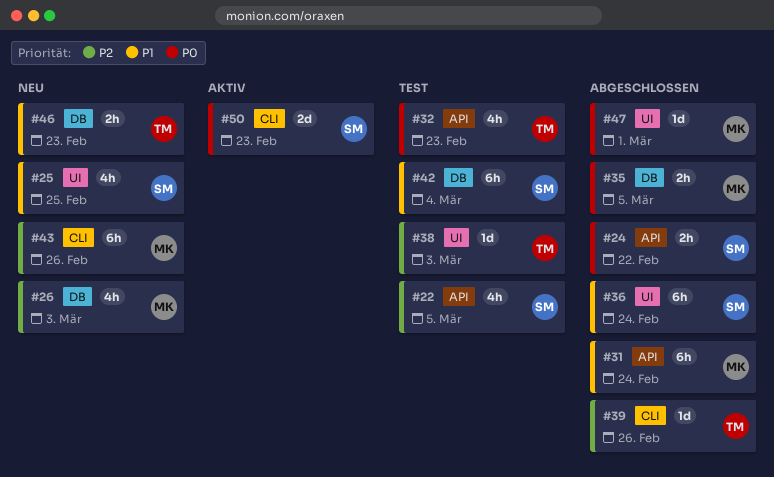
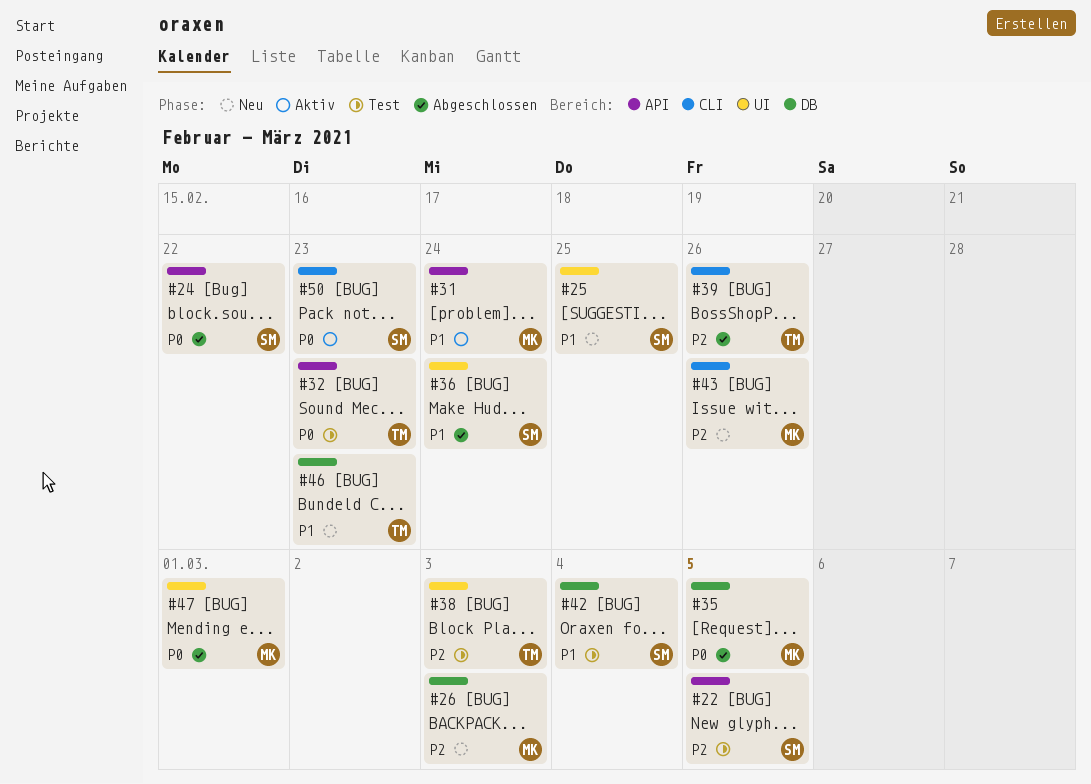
#31, status: Abgeschlossen -> Aktiv

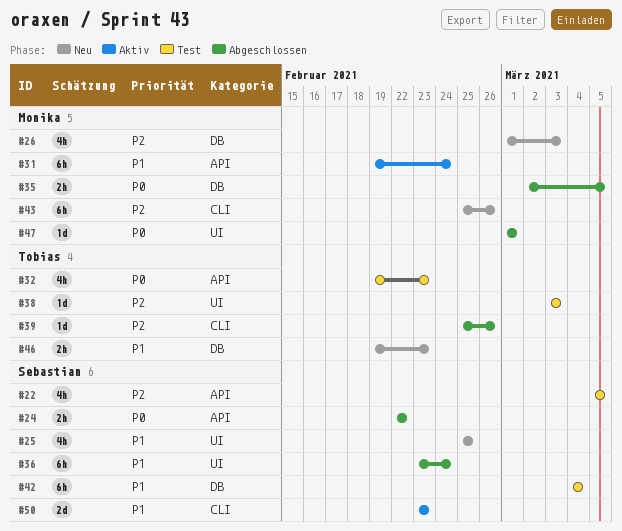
#50, priority: P0 -> P1

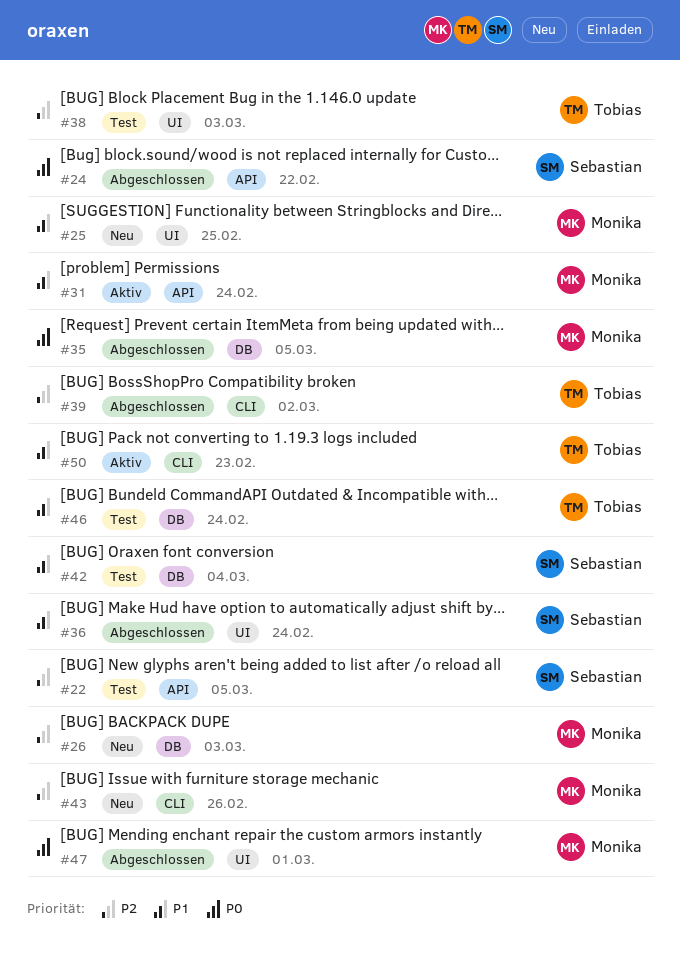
#25, owner: Sebastian -> Monika
#32: present -> none
#39, due: Feb 26 -> Mar 2
#46, status: Neu -> Test
#46, due: Feb 23 -> Feb 24
#50, owner: Sebastian -> Tobias

